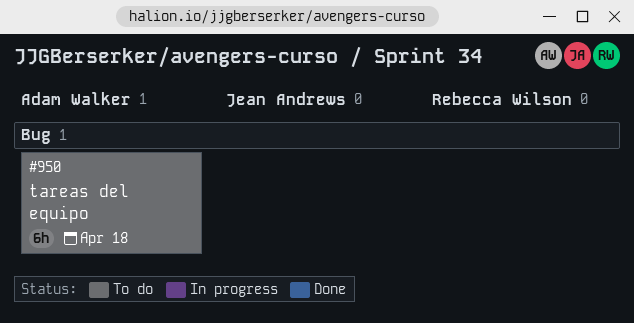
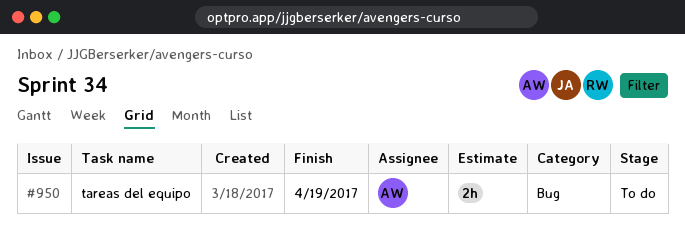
#950, estimate: 6h -> 2h
#950, due: Apr 18 -> Apr 19

